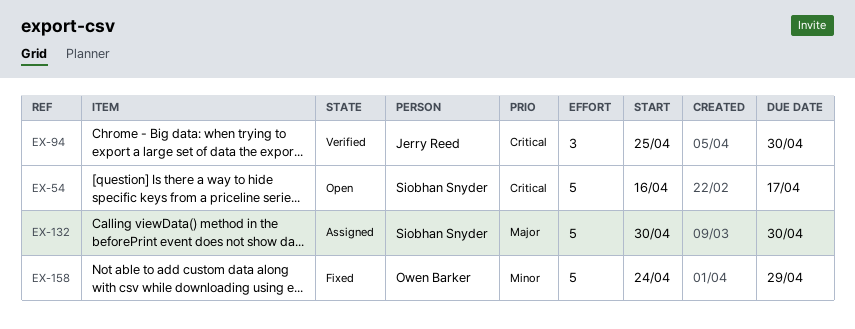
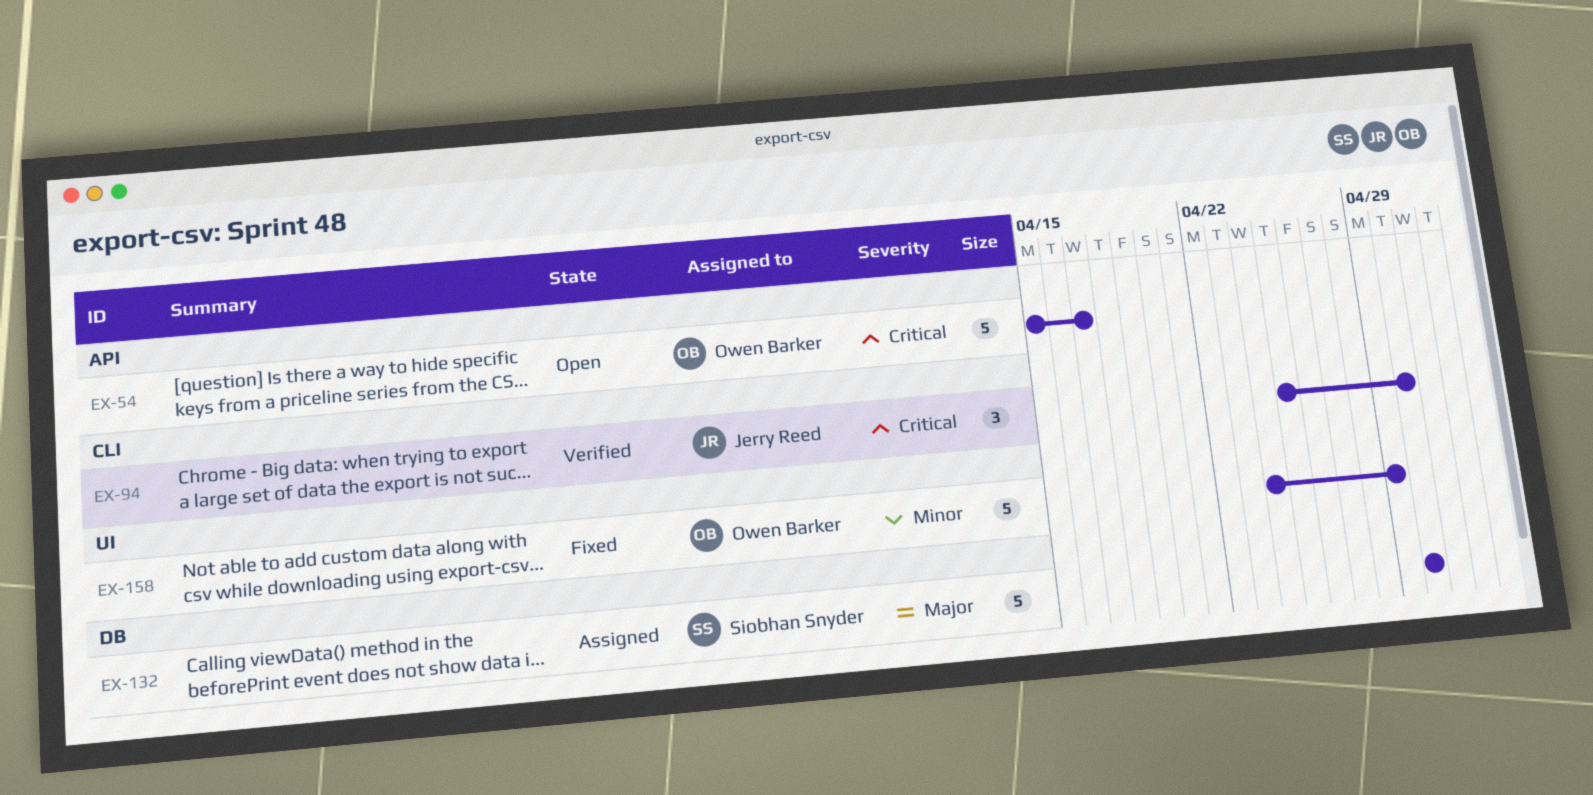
EX-54, owner: Siobhan Snyder -> Owen Barker
EX-54, start: Apr 16 -> Apr 15

